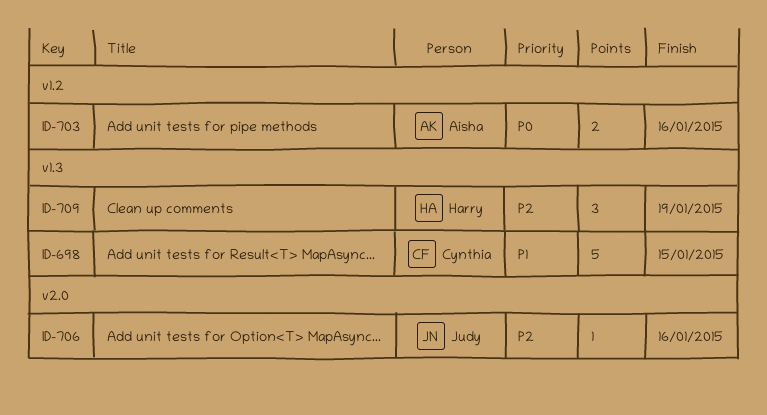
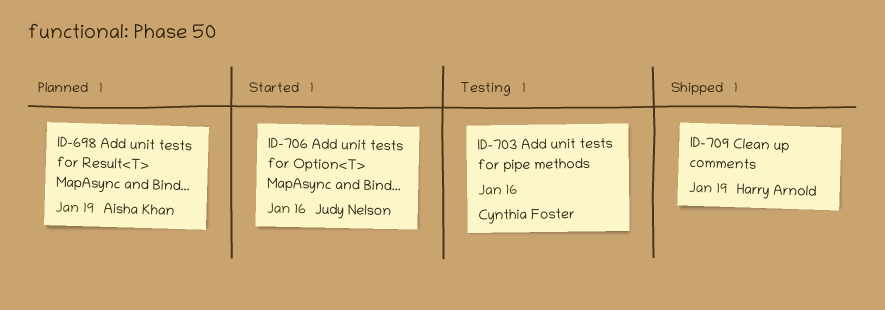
ID-698, owner: Cynthia Foster -> Aisha Khan
ID-698, due: Jan 15 -> Jan 19
ID-703, owner: Aisha Khan -> Cynthia Foster

